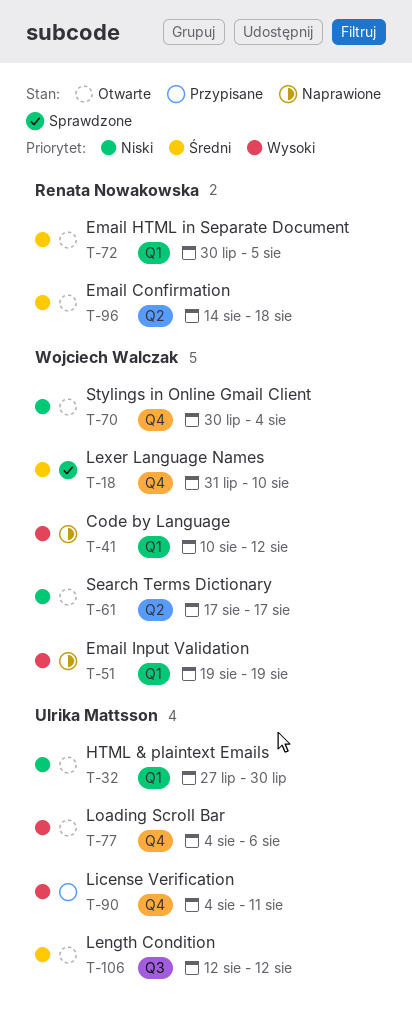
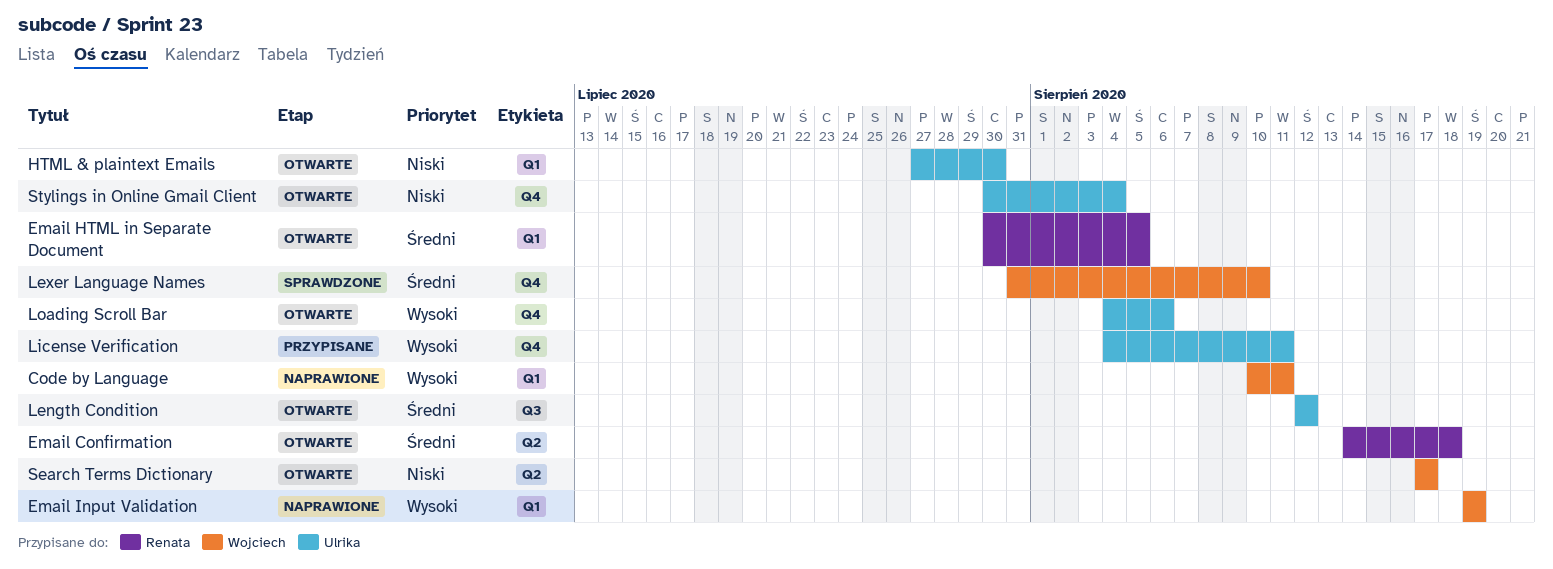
Code by Language, due: Aug 12 -> Aug 11
Stylings in Online Gmail Client, owner: Wojciech Walczak -> Ulrika Mattsson

